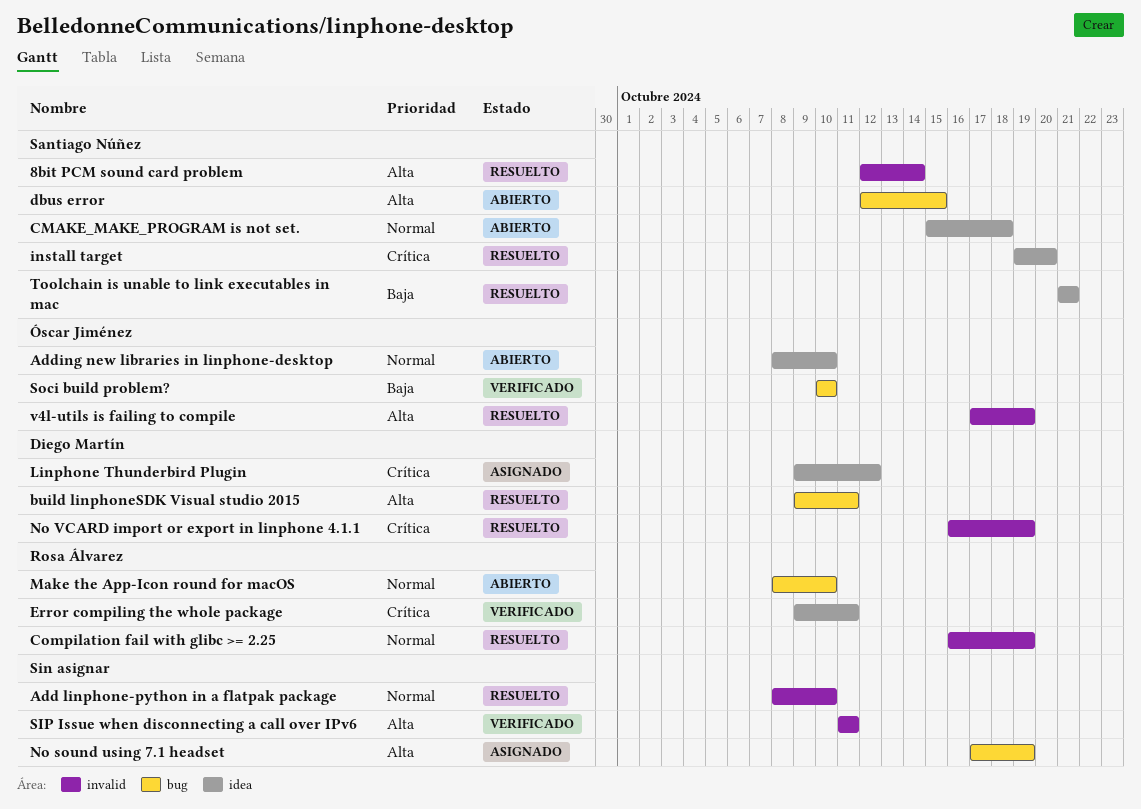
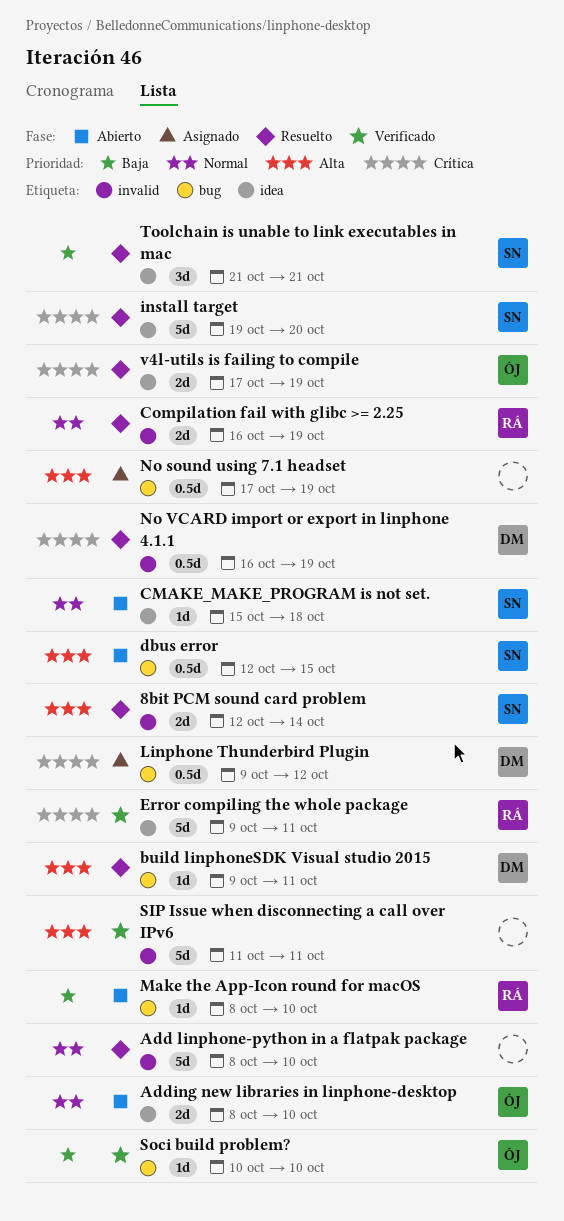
Linphone Thunderbird Plugin, label: idea -> bug
Make the App-Icon round for macOS, priority: Normal -> Baja
v4l-utils is failing to compile, priority: Alta -> Crítica
v4l-utils is failing to compile, label: invalid -> idea

